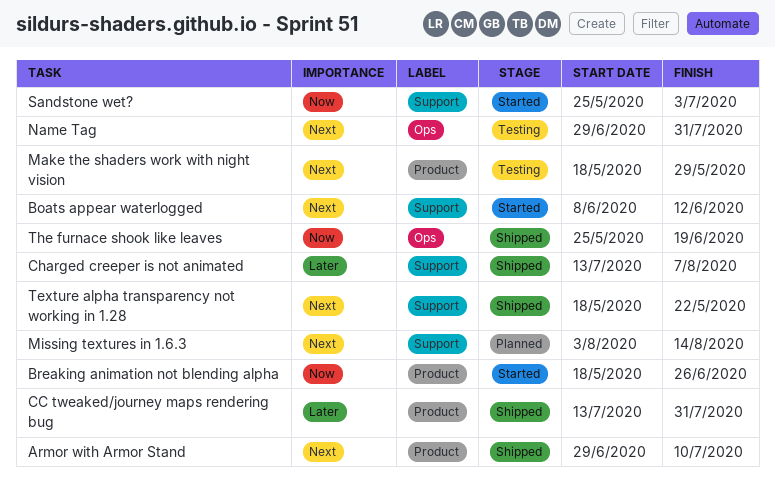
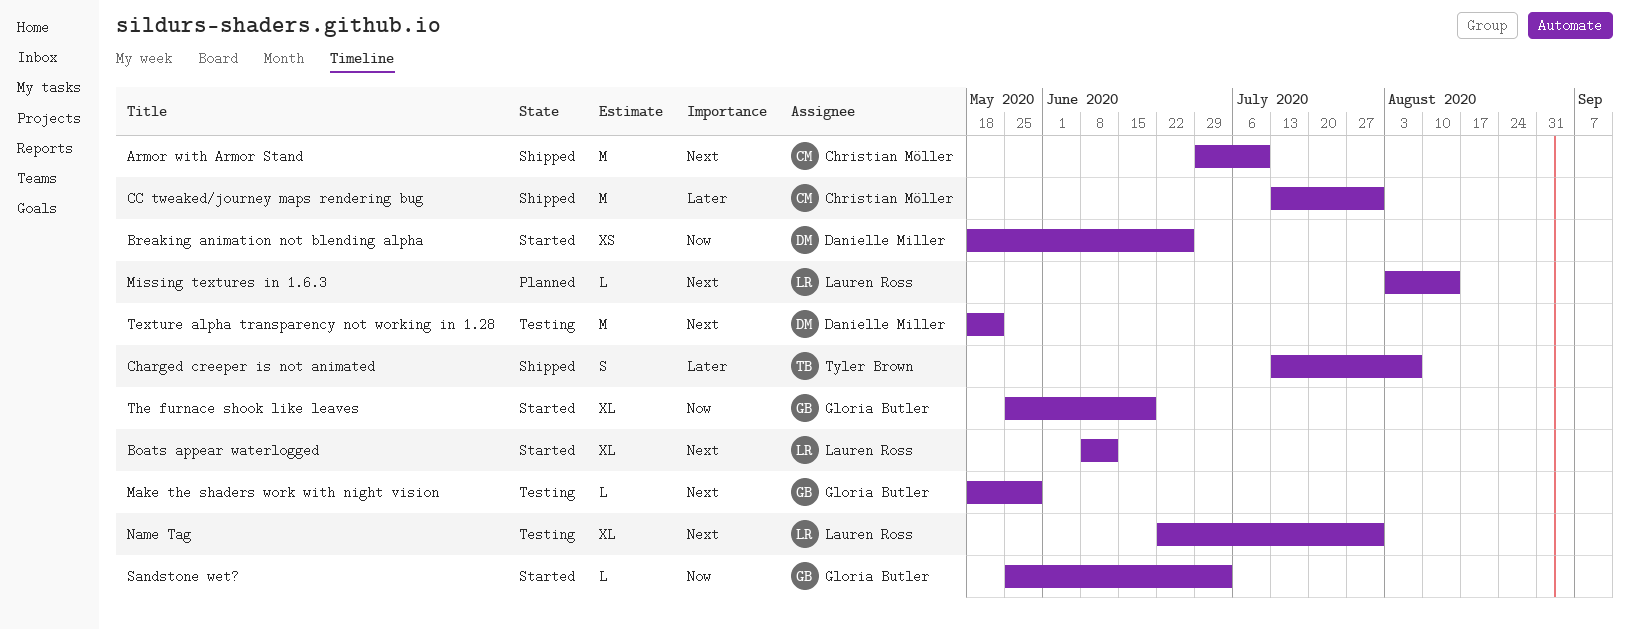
Name Tag, start: Jun 29 -> Jun 22
Texture alpha transparency not working in 1.28, status: Shipped -> Testing
The furnace shook like leaves, status: Shipped -> Started

